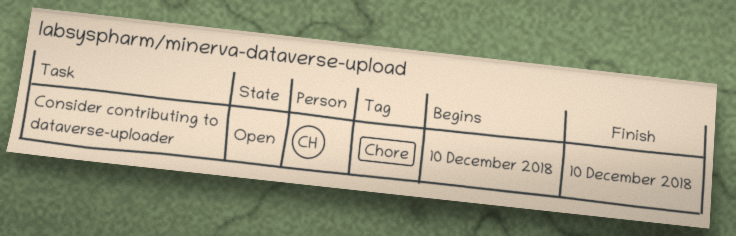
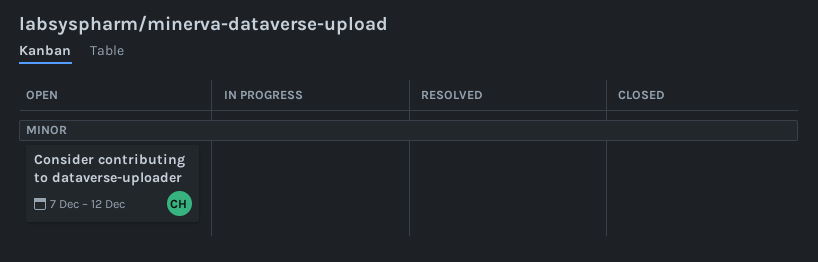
Consider contributing to dataverse-uploader, start: Dec 10 -> Dec 7
Consider contributing to dataverse-uploader, due: Dec 10 -> Dec 12

